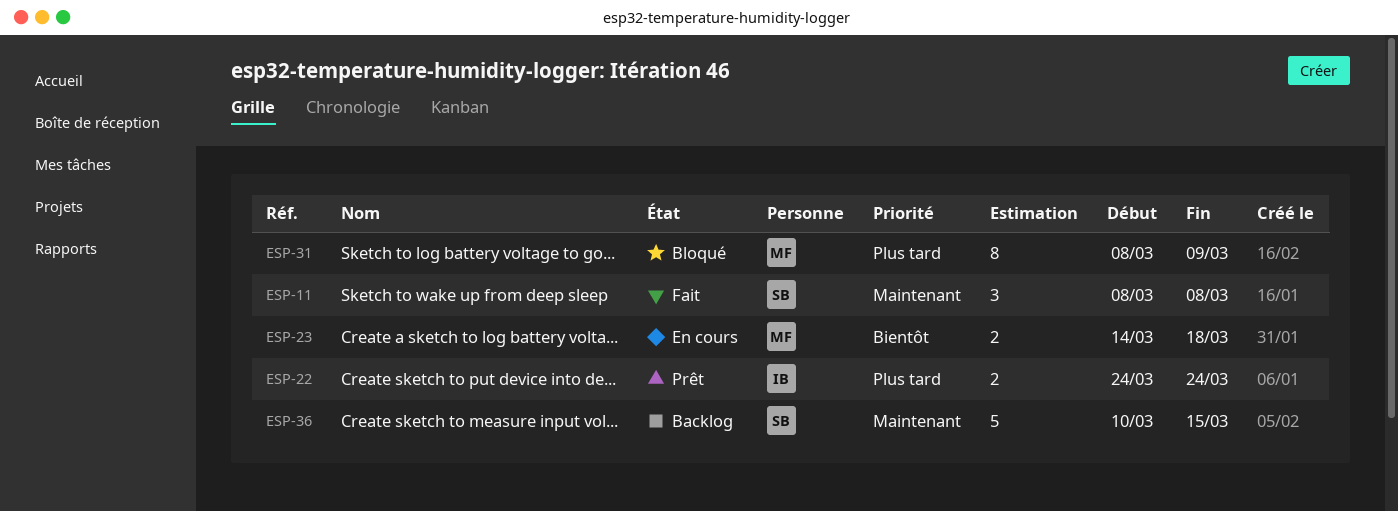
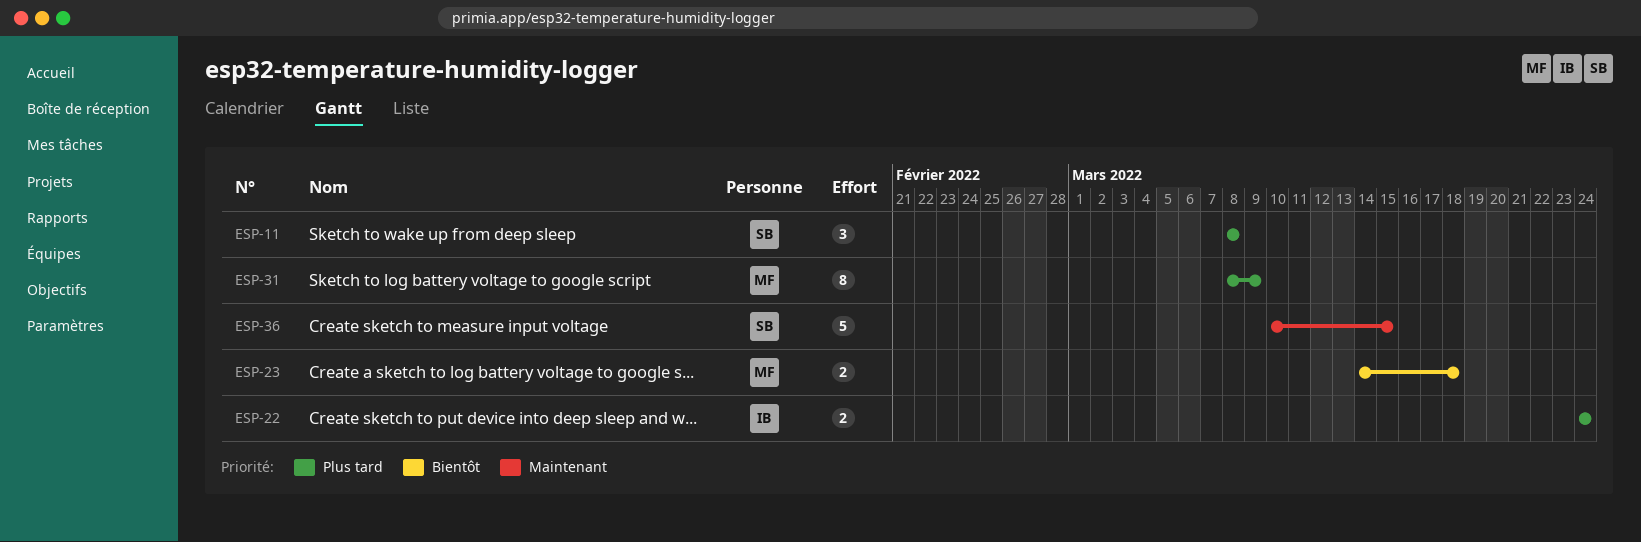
ESP-11, priority: Maintenant -> Plus tard

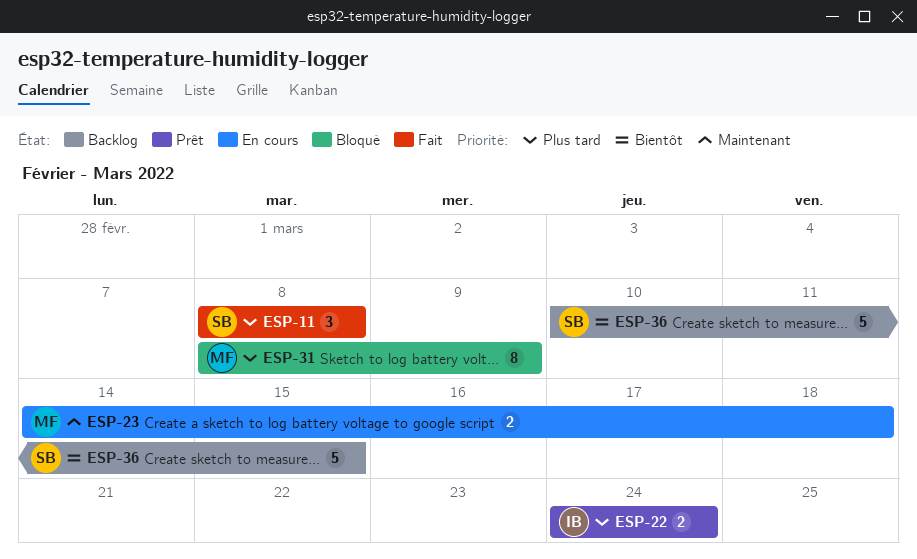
ESP-23, priority: Bientôt -> Maintenant
ESP-36, priority: Maintenant -> Bientôt

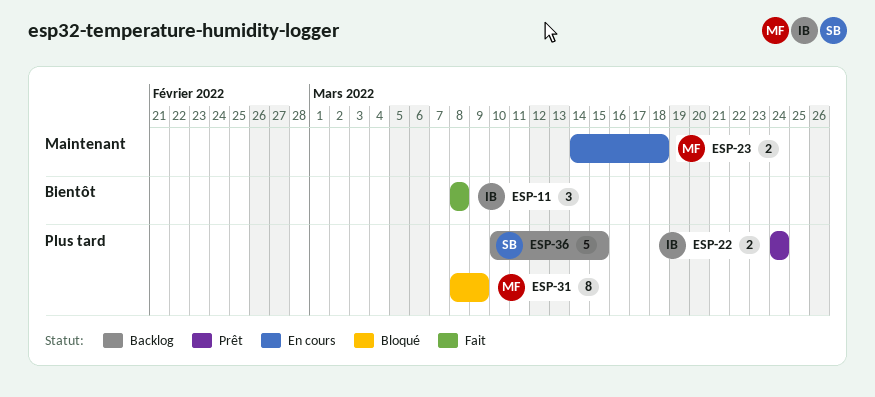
ESP-11, owner: SB -> IB
ESP-11, priority: Plus tard -> Bientôt
ESP-36, priority: Bientôt -> Plus tard

